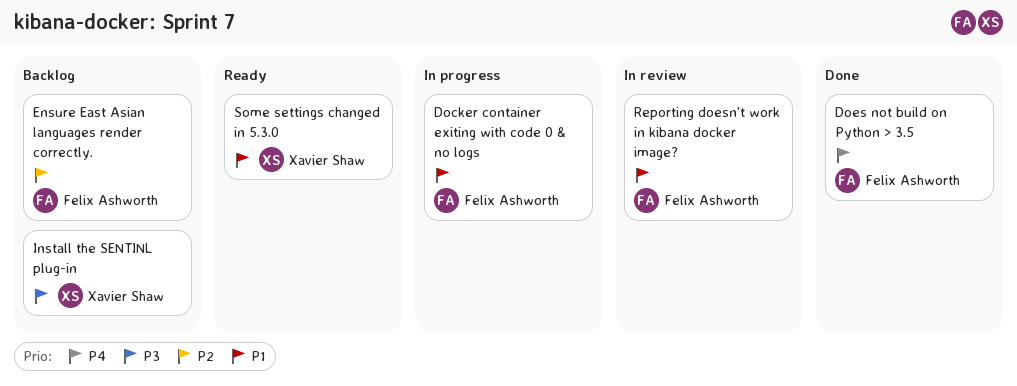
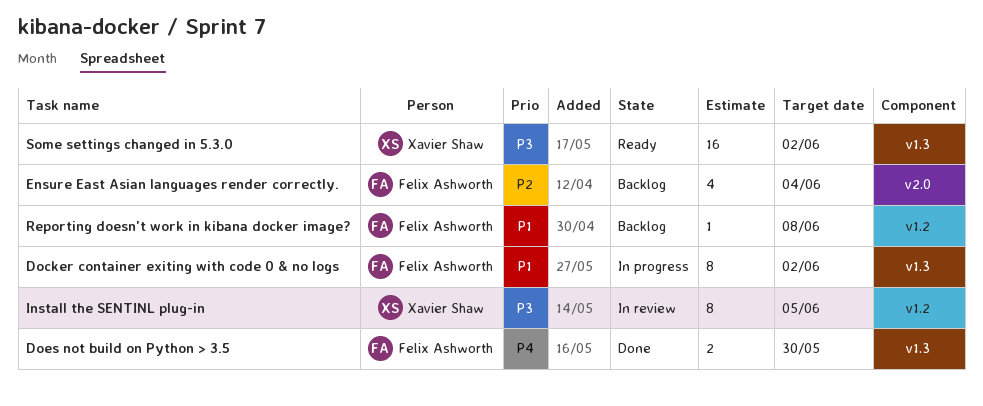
Install the SENTINL plug-in, status: Backlog -> In review
Reporting doesn't work in kibana docker image?, status: In review -> Backlog
Some settings changed in 5.3.0, priority: P1 -> P3

